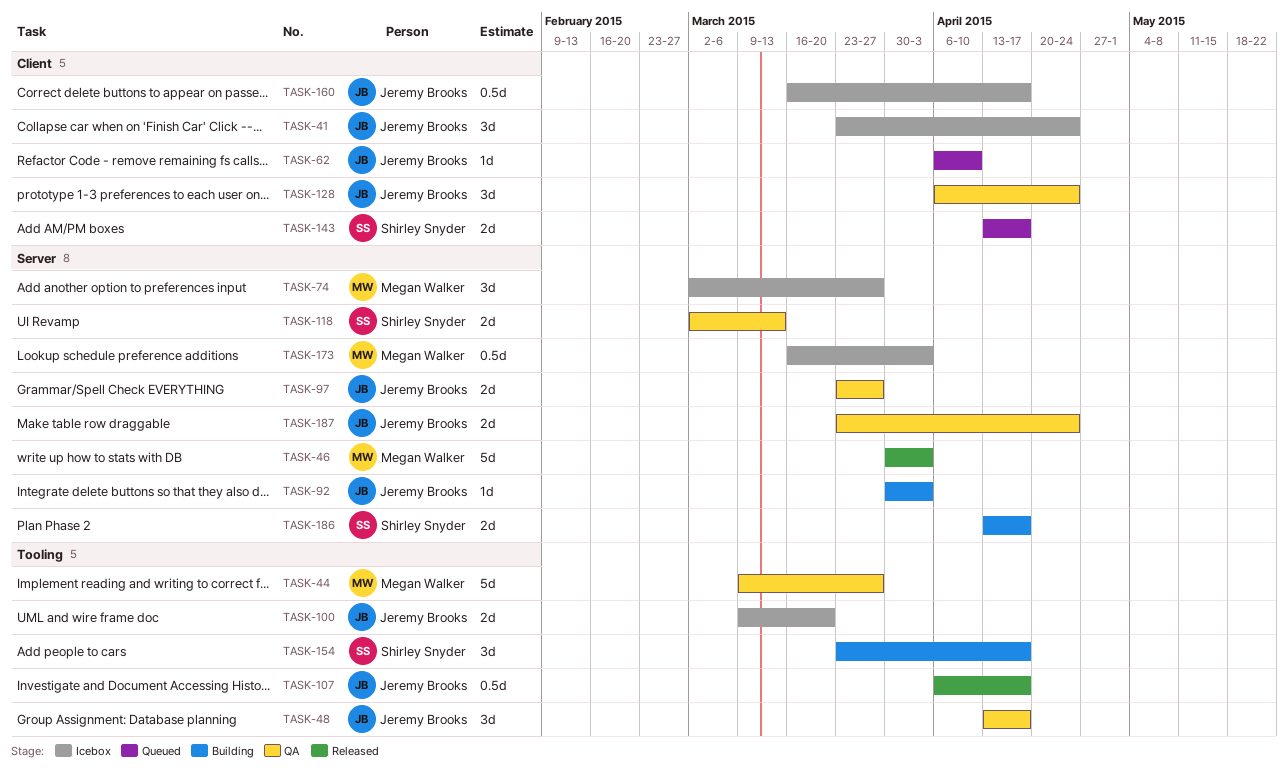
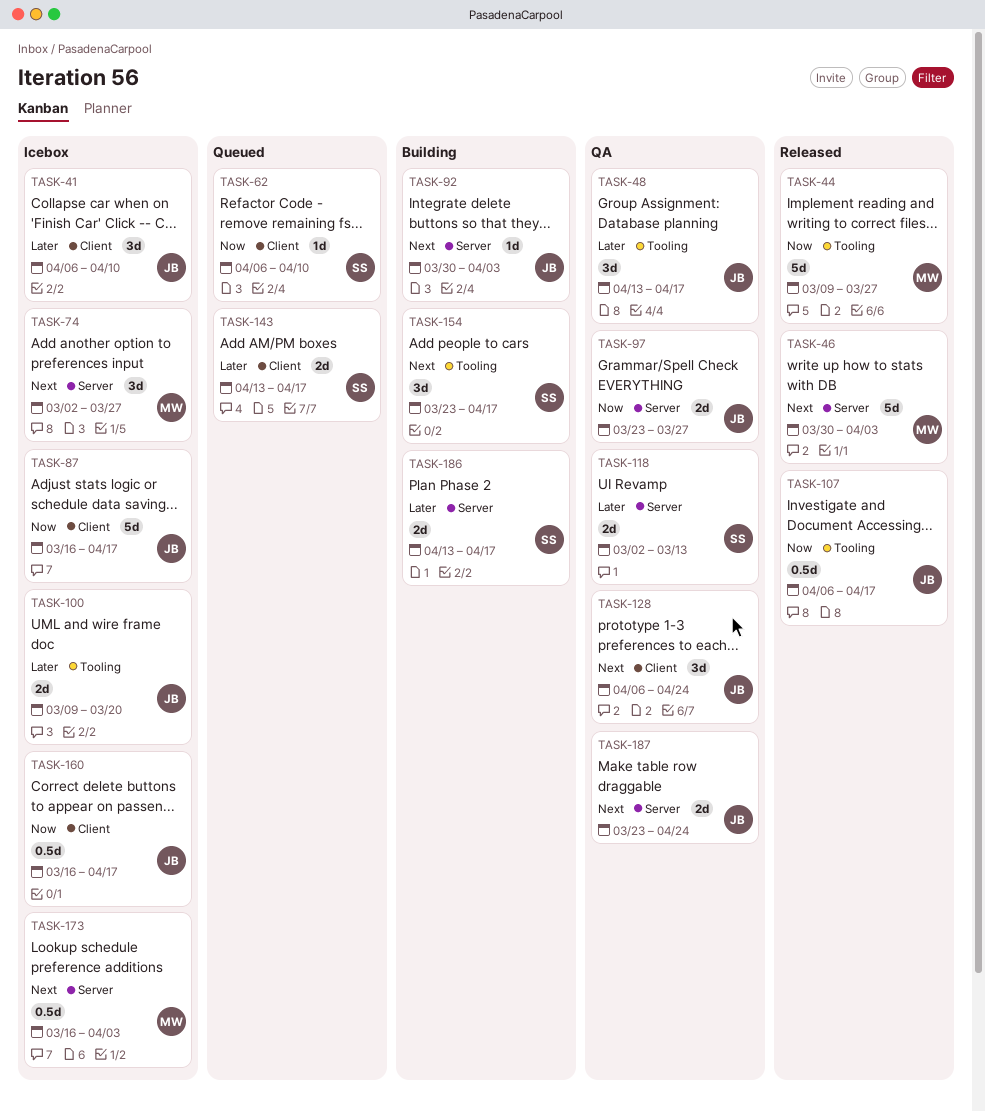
TASK-41, start: Mar 23 -> Apr 6
TASK-41, due: Apr 24 -> Apr 10
TASK-44, status: QA -> Released
TASK-62, owner: Jeremy Brooks -> Shirley Snyder
TASK-87: none -> present

